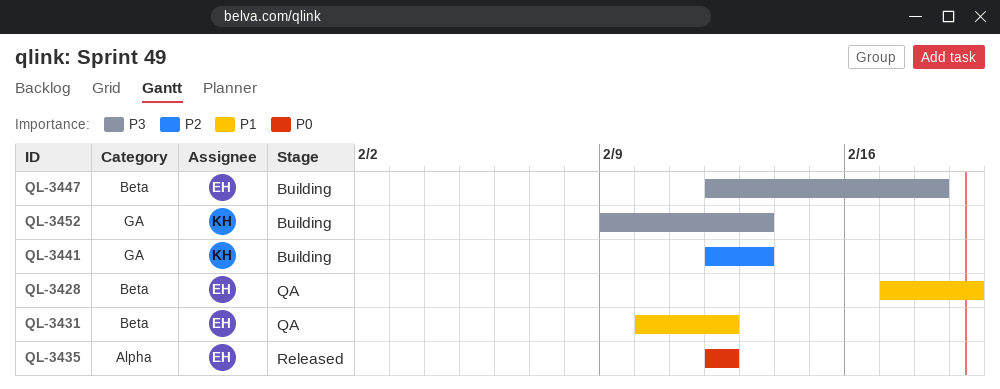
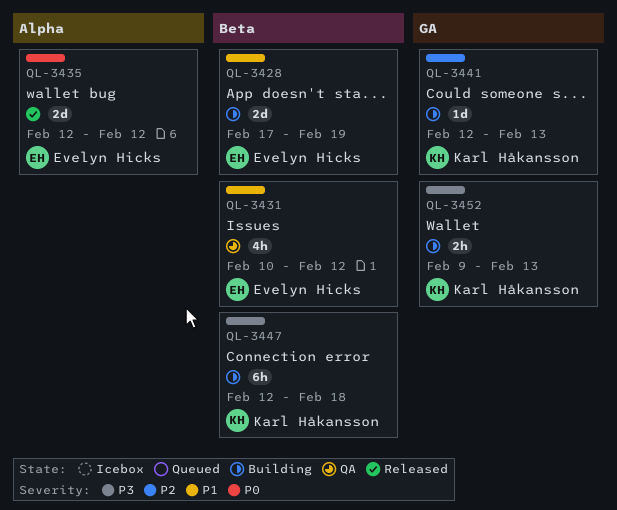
QL-3428, status: QA -> Building
QL-3447, owner: Evelyn Hicks -> Karl Håkansson

